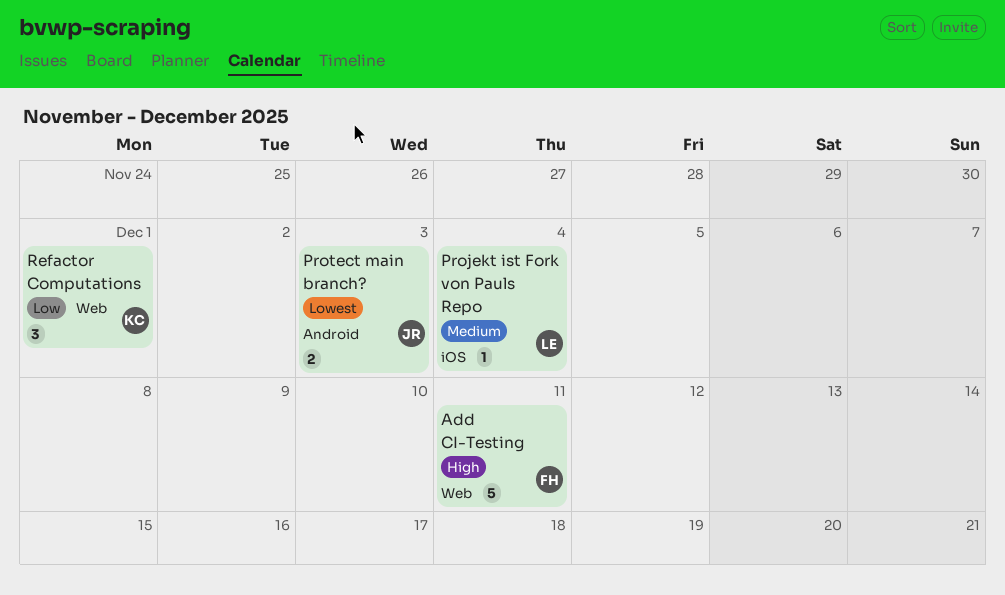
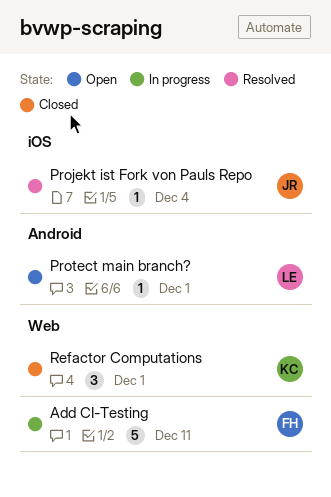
Projekt ist Fork von Pauls Repo, owner: LE -> JR
Protect main branch?, owner: JR -> LE
Protect main branch?, estimate: 2 -> 1
Protect main branch?, due: Dec 3 -> Dec 1

